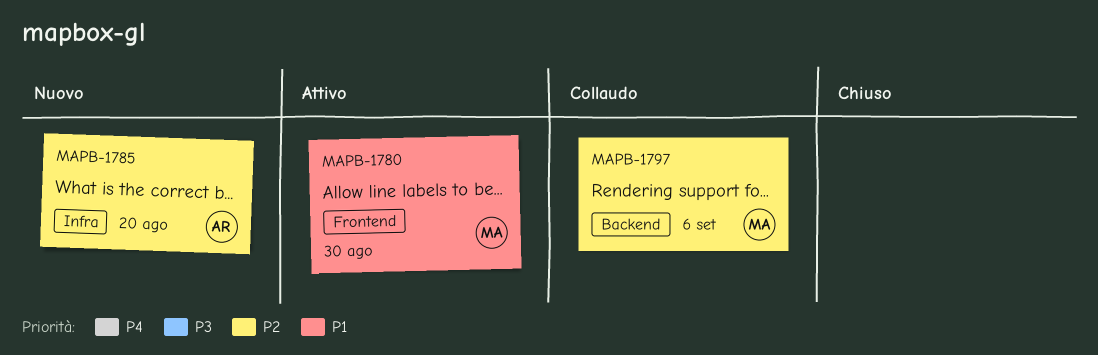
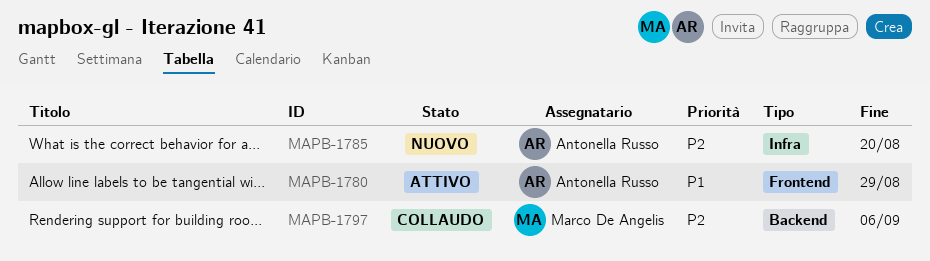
MAPB-1780, owner: Marco De Angelis -> Antonella Russo
MAPB-1780, due: Aug 30 -> Aug 29

